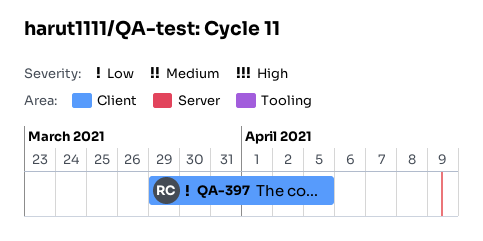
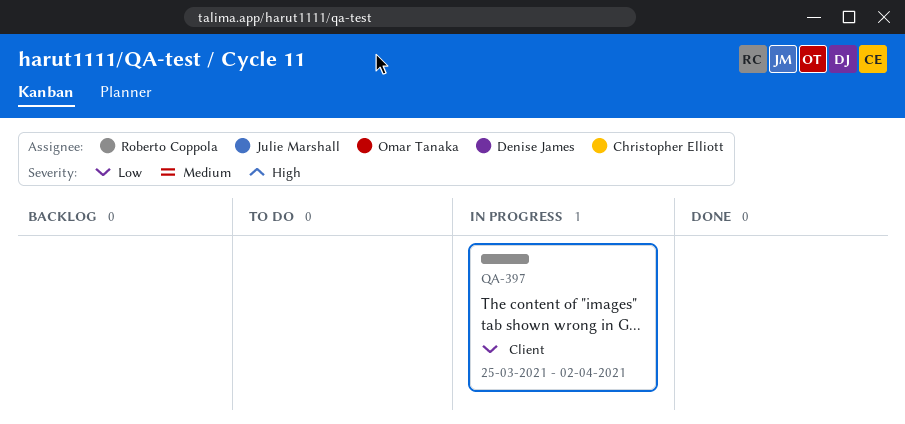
QA-397, start: Mar 29 -> Mar 25
QA-397, due: Apr 5 -> Apr 2

